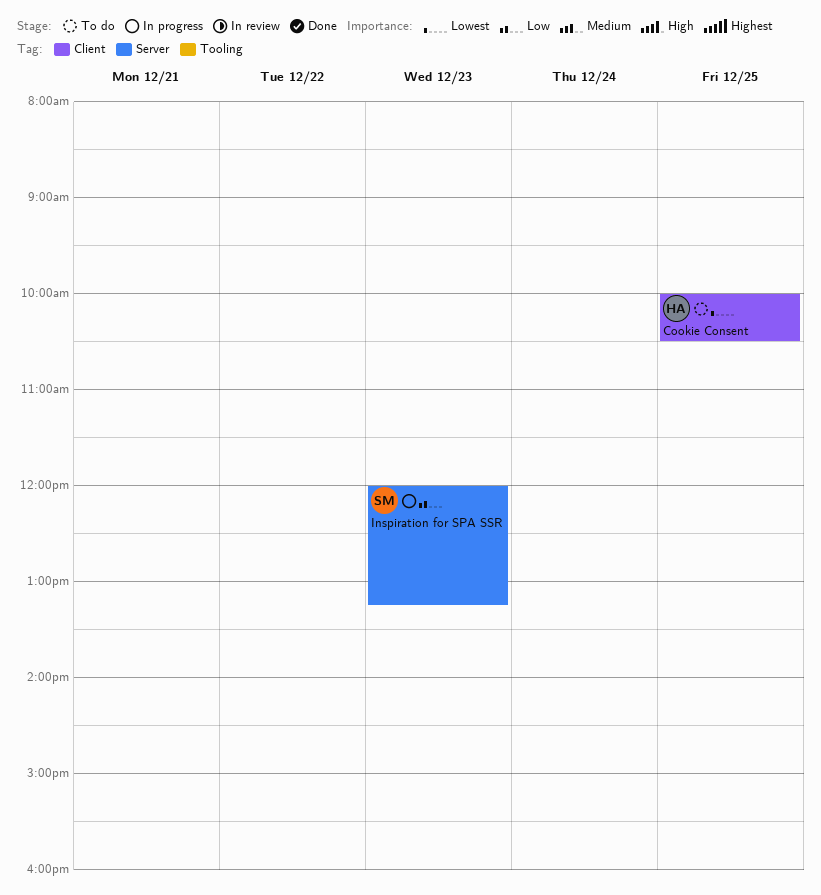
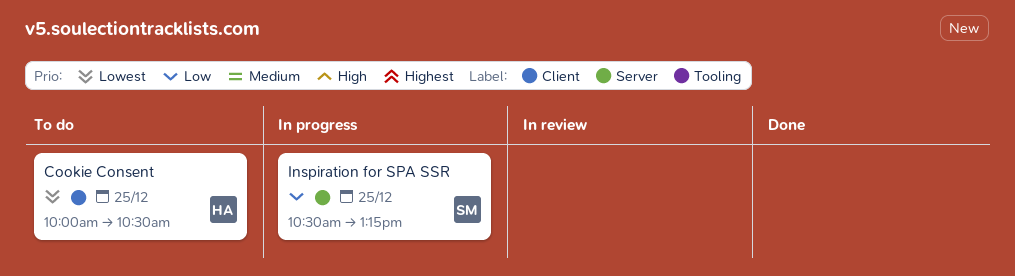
Inspiration for SPA SSR, day: Dec 23 -> Dec 25
Inspiration for SPA SSR, begins: 12:00 -> 10:30

